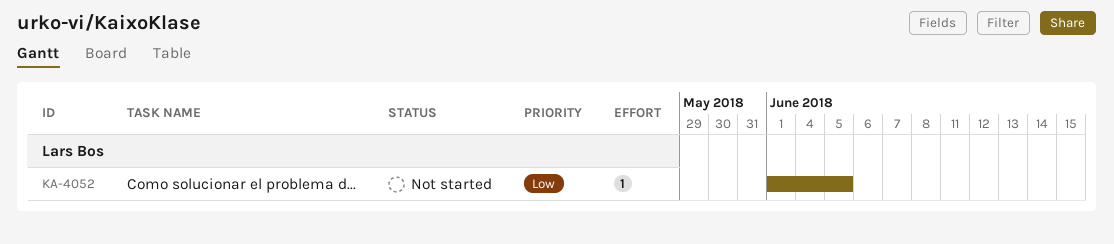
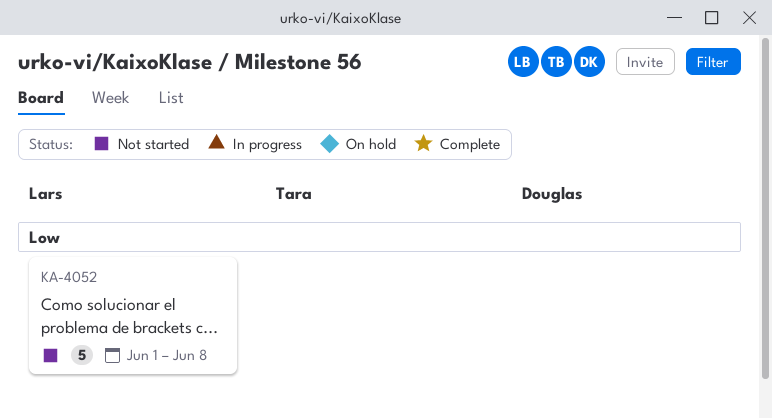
KA-4052, estimate: 1 -> 5
KA-4052, due: Jun 5 -> Jun 8

